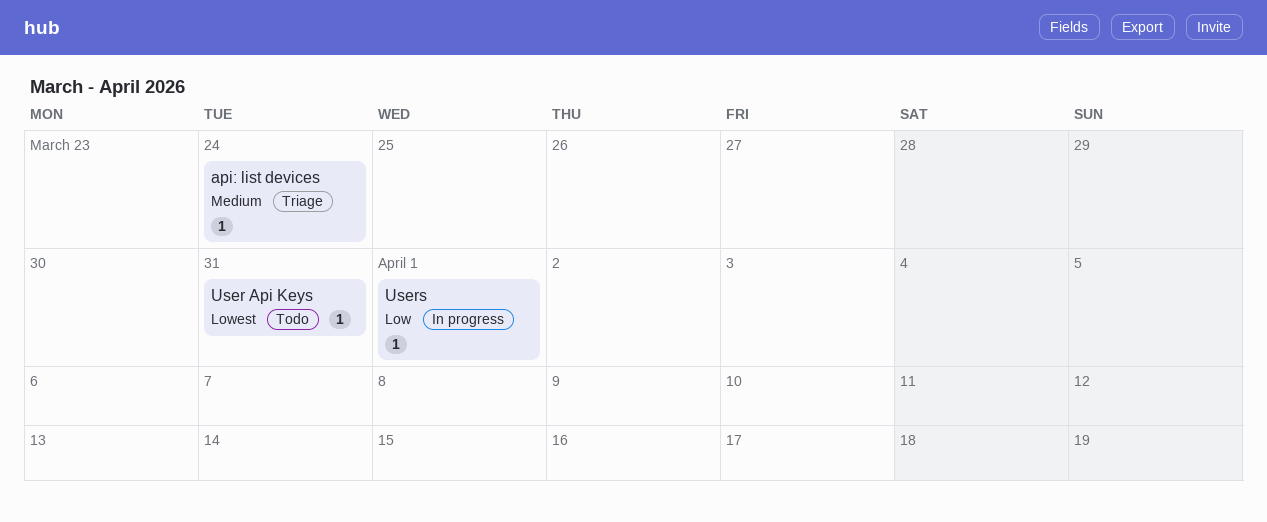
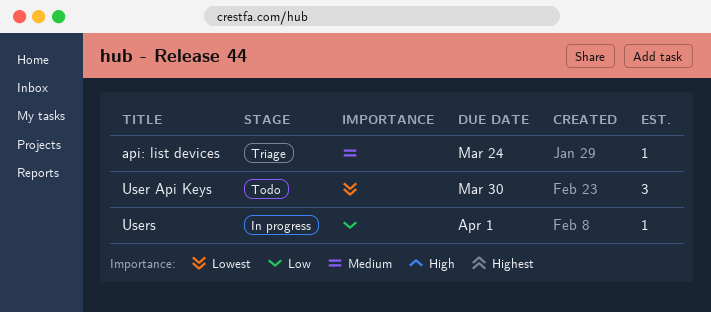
User Api Keys, estimate: 1 -> 3
User Api Keys, due: Mar 31 -> Mar 30

